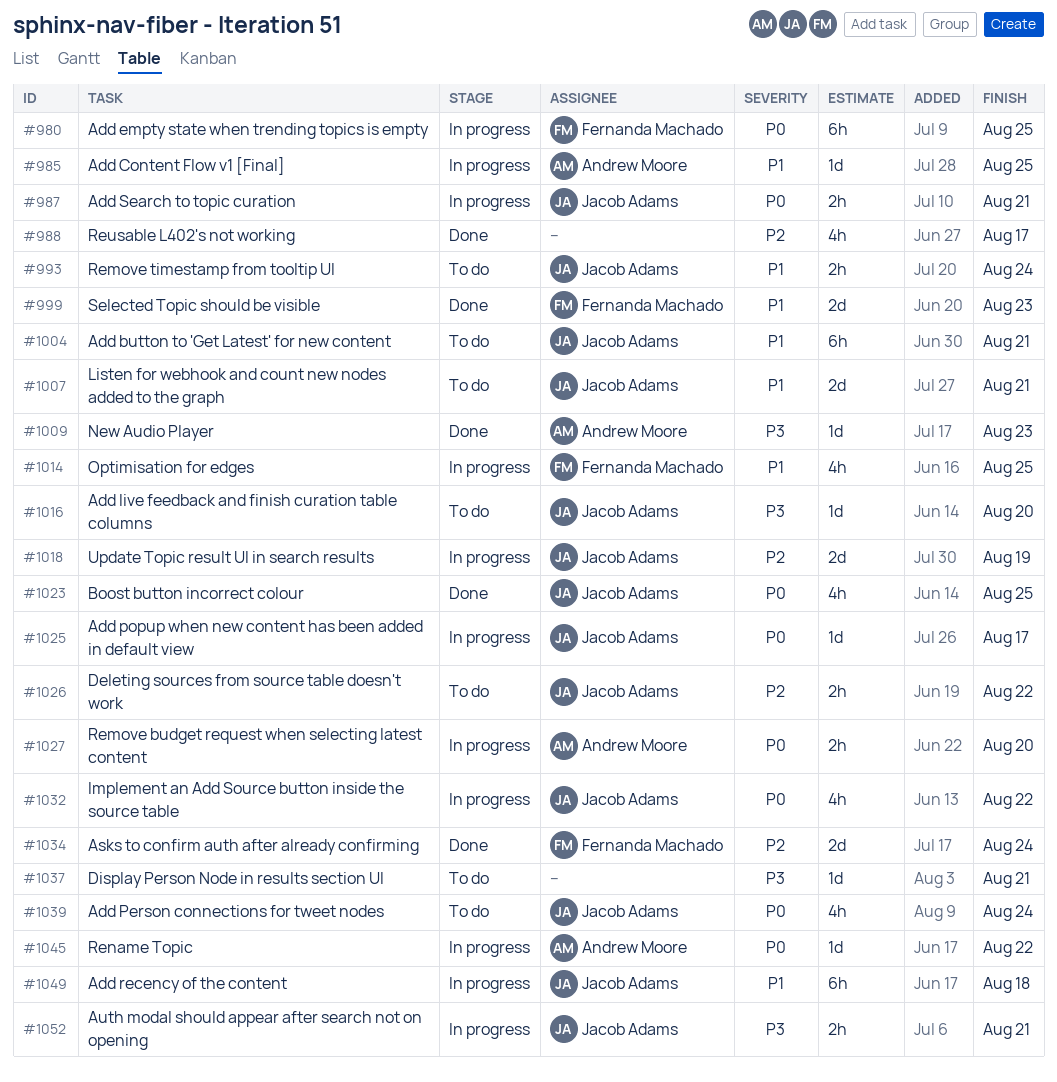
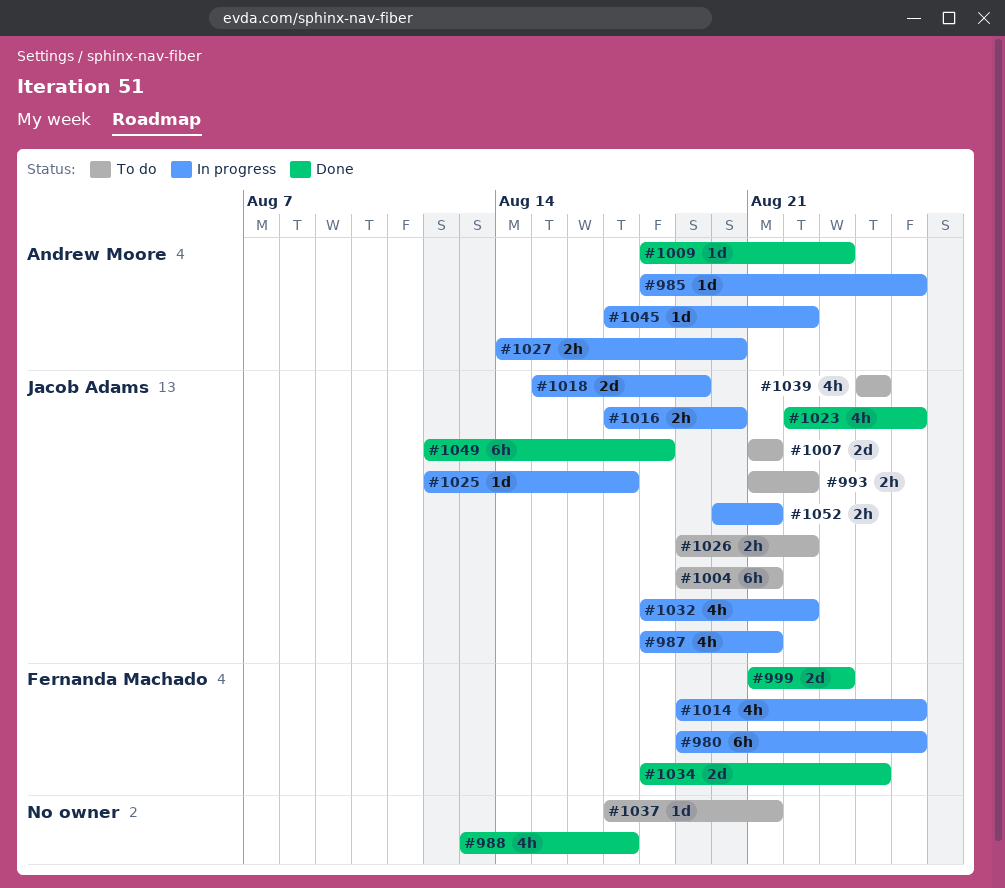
#987, estimate: 2h -> 4h
#993, due: Aug 24 -> Aug 22
#1016, status: To do -> In progress
#1016, estimate: 1d -> 2h
#1049, status: In progress -> Done

